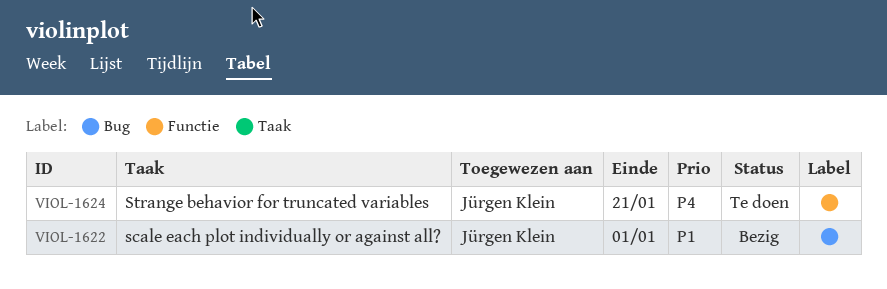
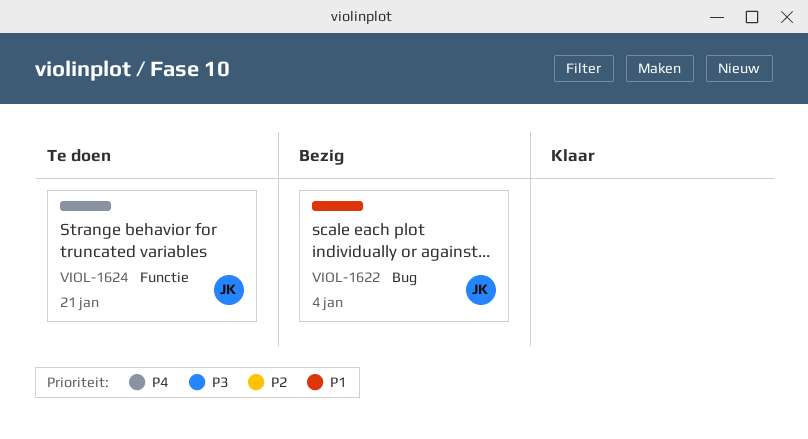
VIOL-1622, due: Jan 1 -> Jan 4

